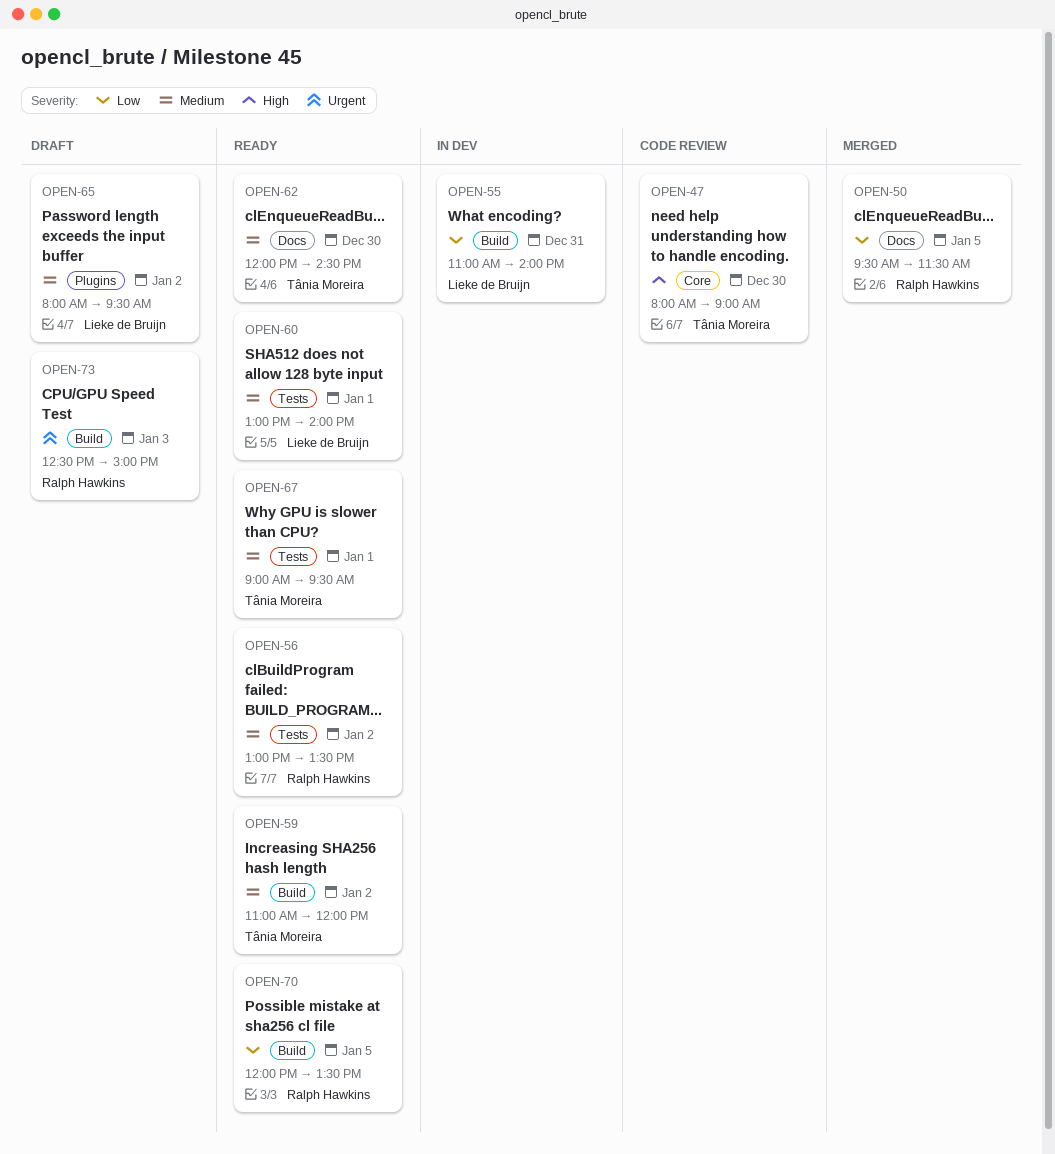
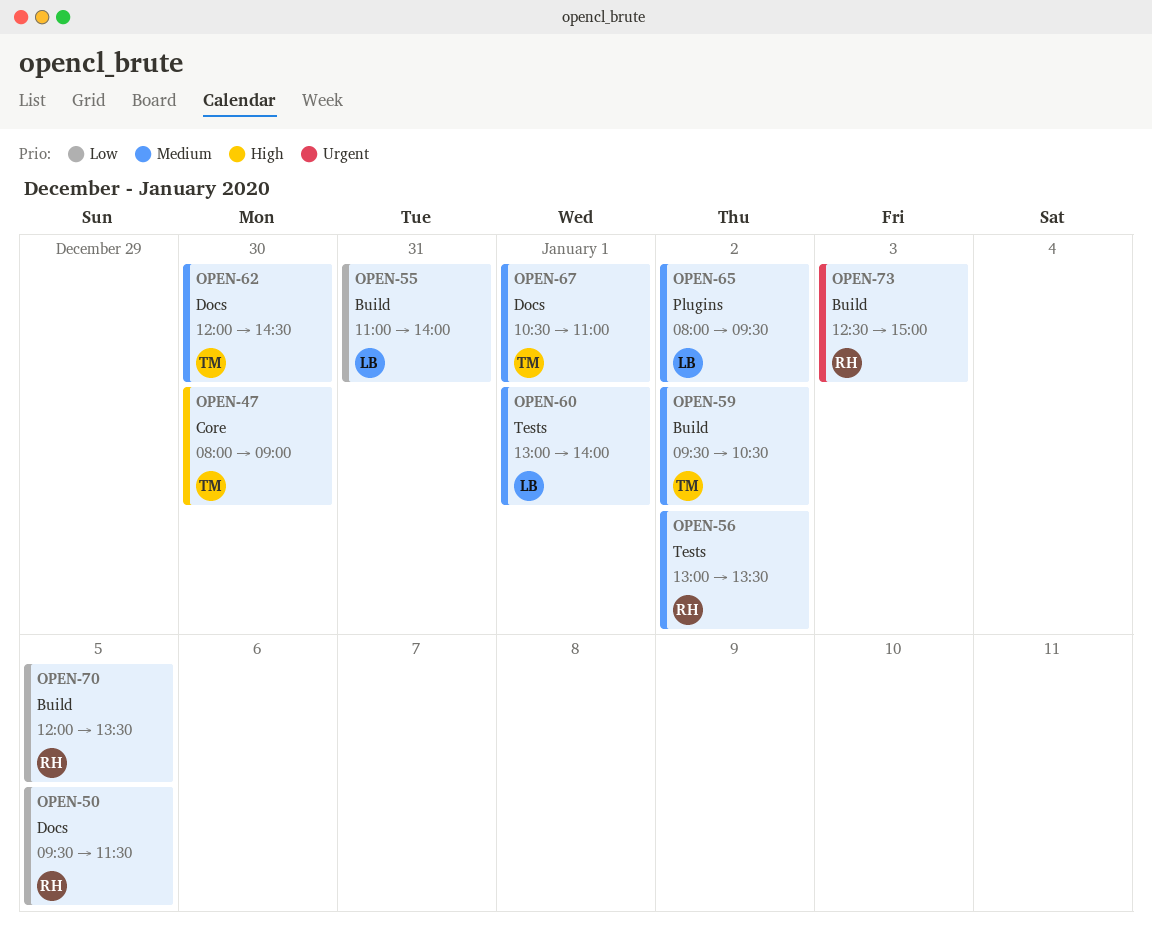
OPEN-59, begins: 11:00 -> 09:30
OPEN-59, ends: 12:00 -> 10:30
OPEN-67, label: Tests -> Docs
OPEN-67, begins: 09:00 -> 10:30
OPEN-67, ends: 09:30 -> 11:00

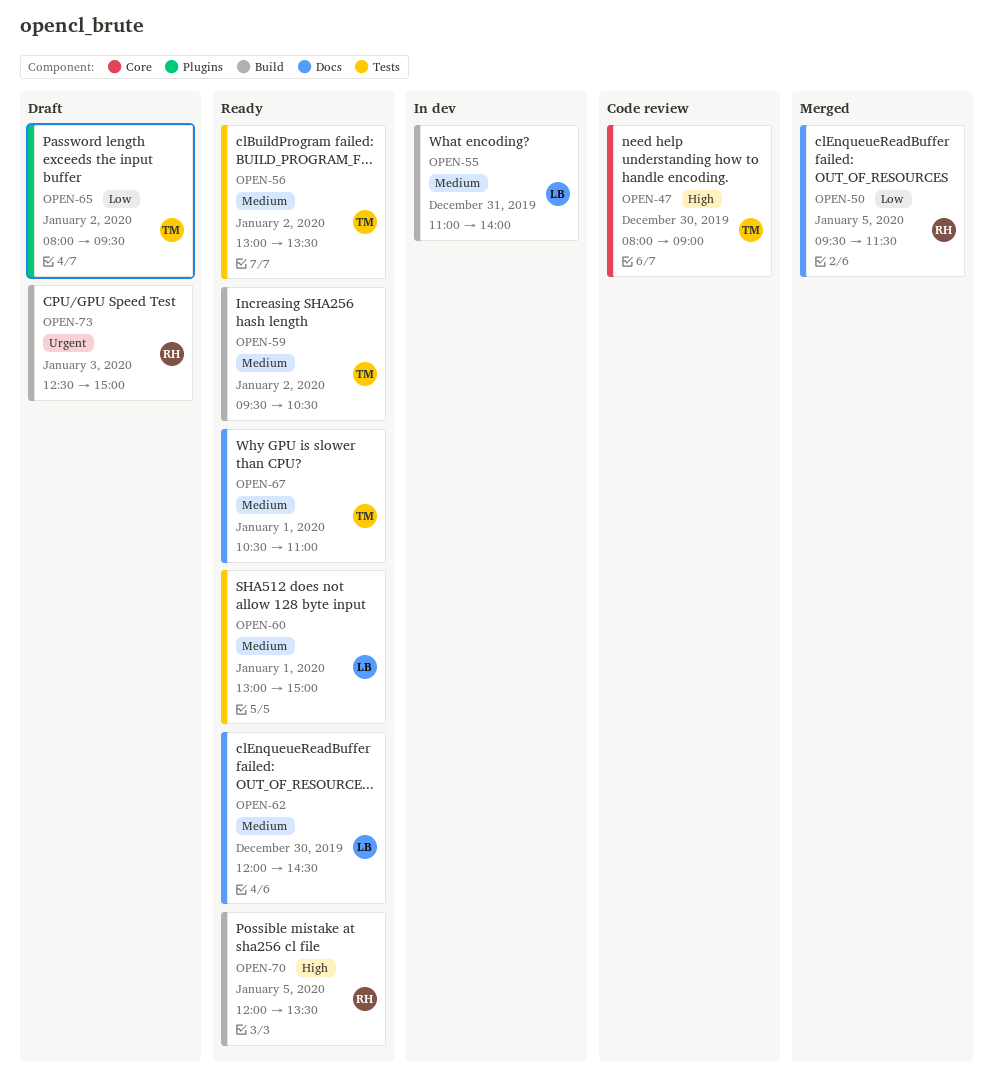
OPEN-55, priority: Low -> Medium
OPEN-56, owner: RH -> TM
OPEN-60, ends: 14:00 -> 15:00
OPEN-62, owner: TM -> LB
OPEN-65, owner: LB -> TM
OPEN-65, priority: Medium -> Low
OPEN-70, priority: Low -> High

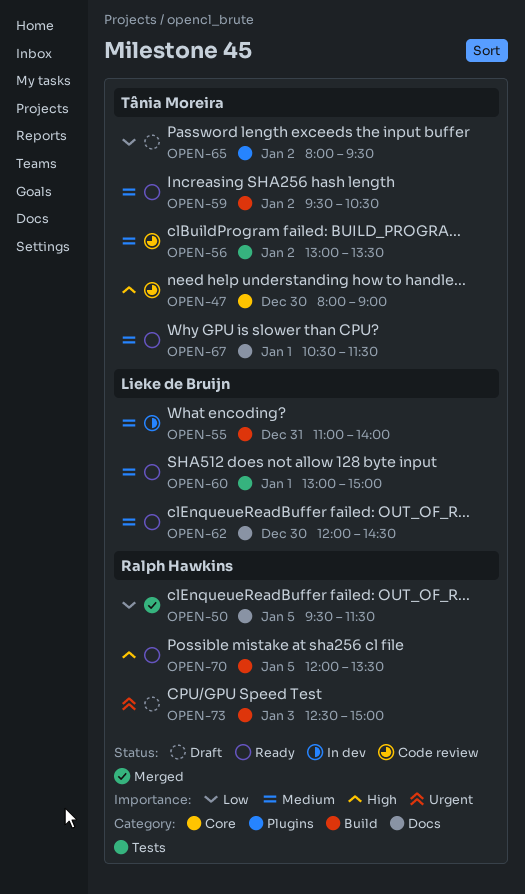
OPEN-56, status: Ready -> Code review
OPEN-67, ends: 11:00 -> 11:30

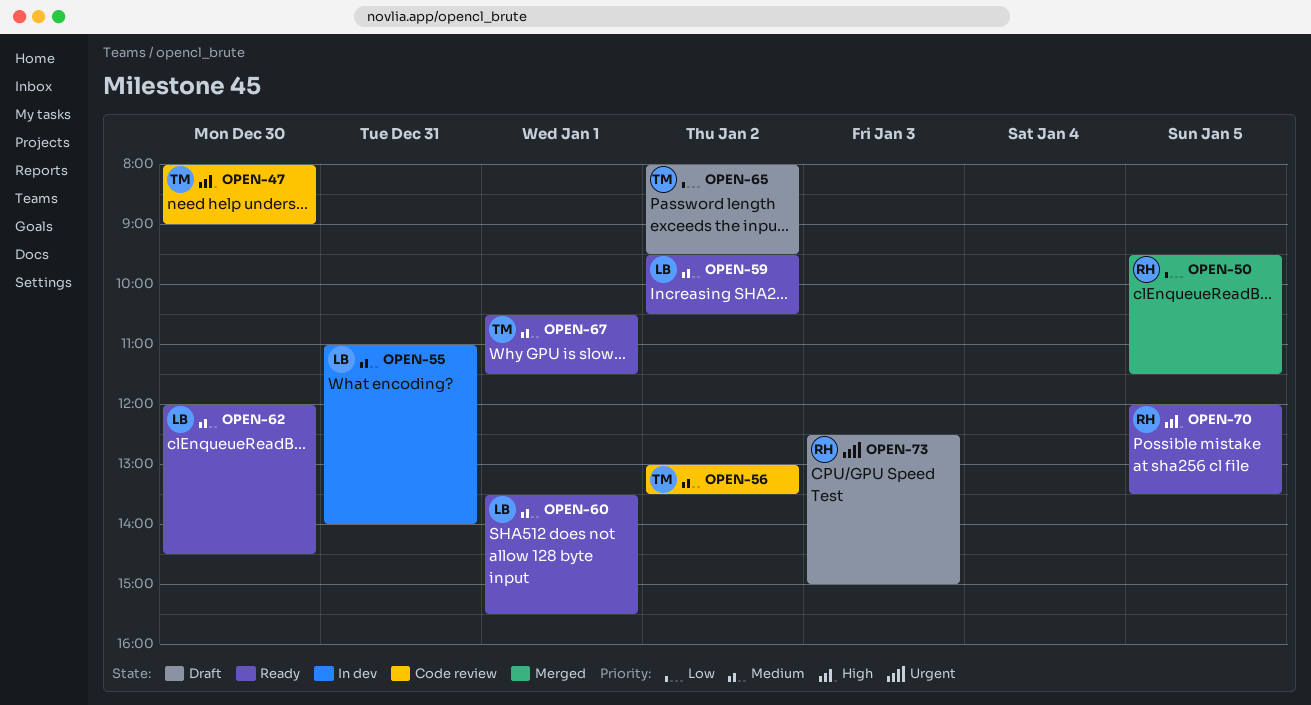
OPEN-59, owner: Tânia Moreira -> Lieke de Bruijn
OPEN-60, begins: 13:00 -> 13:30
OPEN-60, ends: 15:00 -> 15:30

